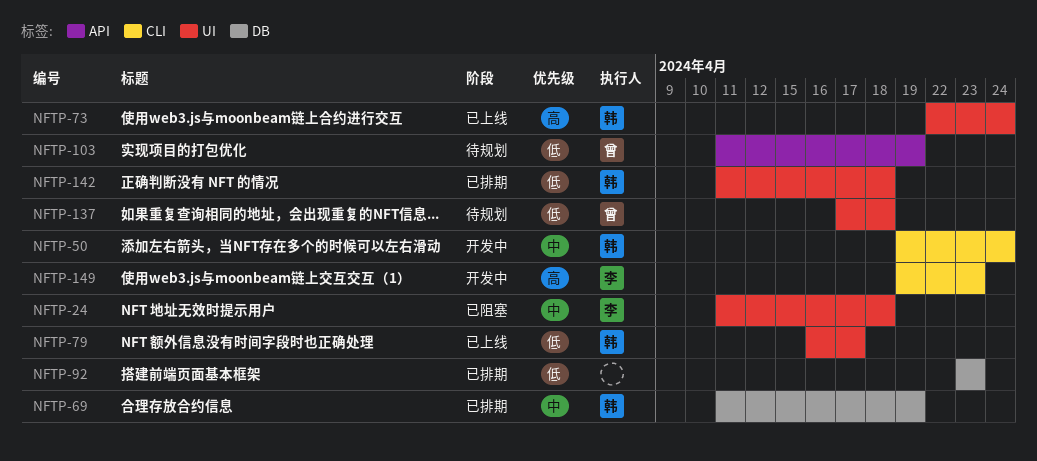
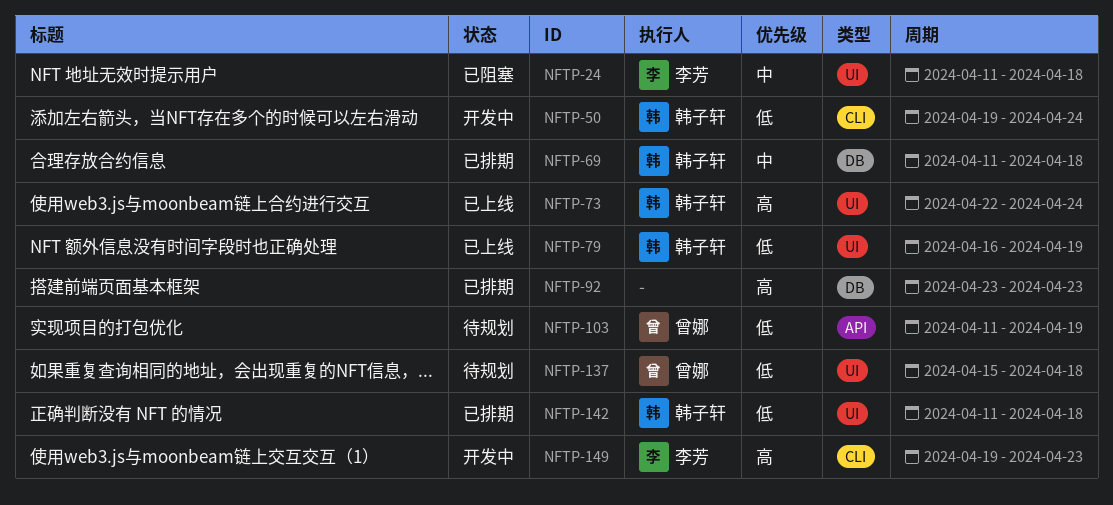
NFTP-50, priority: 中 -> 低
NFTP-69, due: Apr 19 -> Apr 18
NFTP-79, due: Apr 17 -> Apr 19
NFTP-92, priority: 低 -> 高
NFTP-137, start: Apr 17 -> Apr 15

